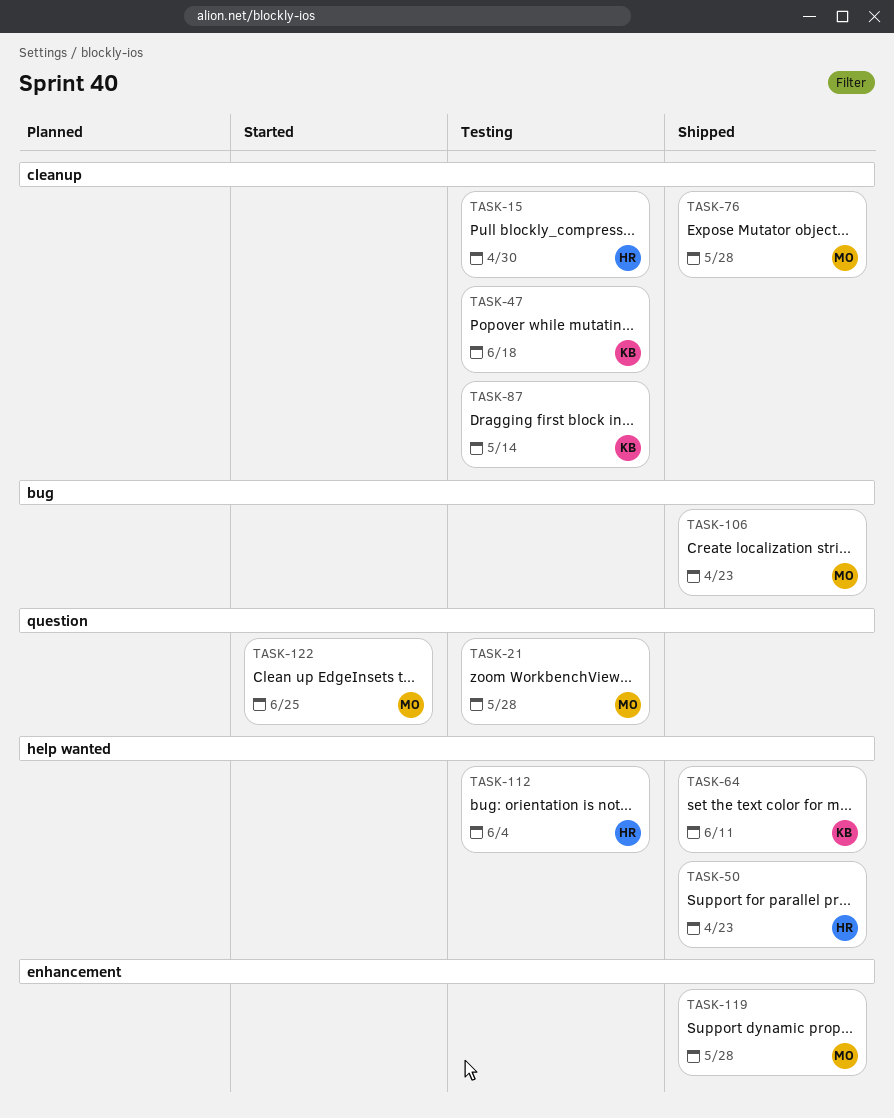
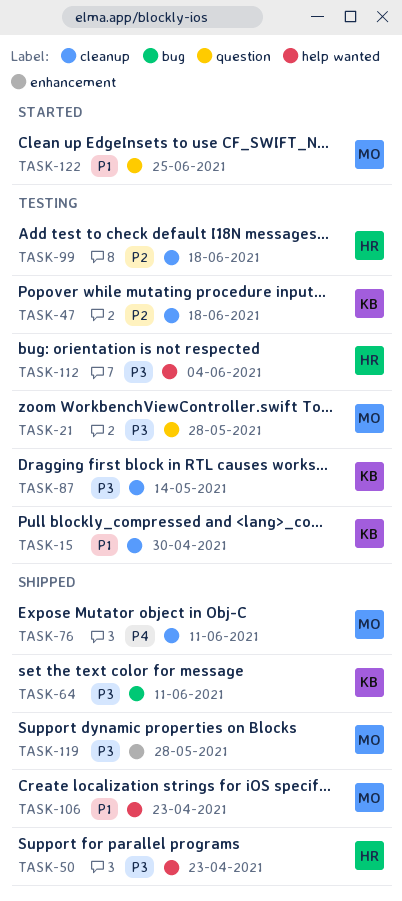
TASK-15, owner: HR -> KB
TASK-64, label: help wanted -> bug
TASK-76, due: May 28 -> Jun 11
TASK-99: none -> present
TASK-106, label: bug -> help wanted

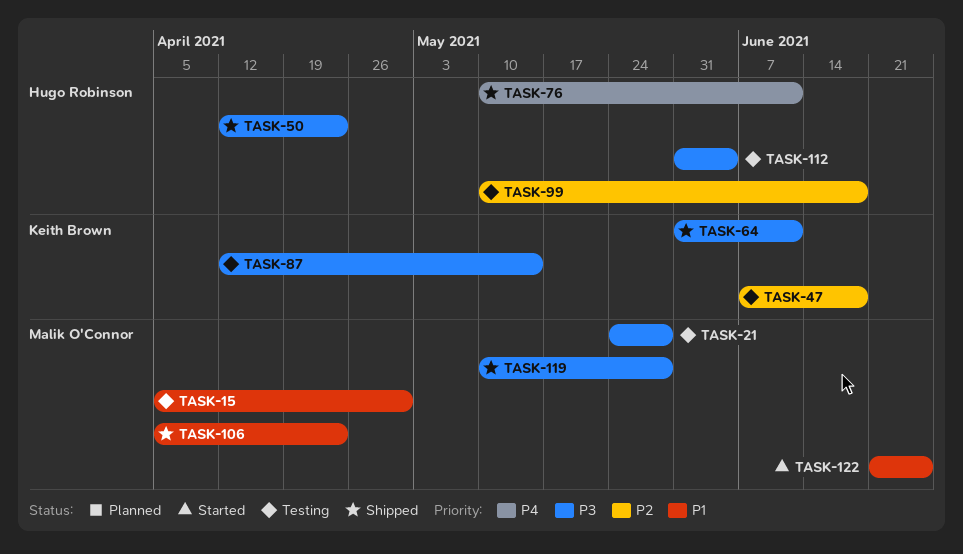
TASK-15, owner: Keith Brown -> Malik O'Connor
TASK-76, owner: Malik O'Connor -> Hugo Robinson

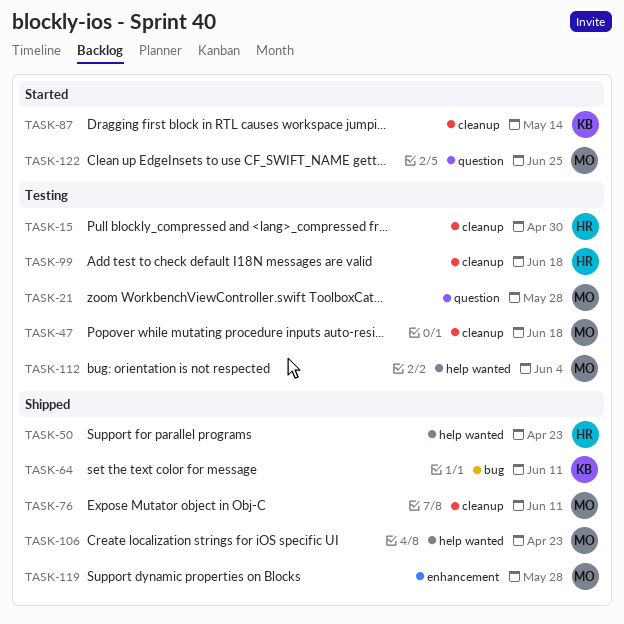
TASK-15, owner: Malik O'Connor -> Hugo Robinson
TASK-47, owner: Keith Brown -> Malik O'Connor
TASK-76, owner: Hugo Robinson -> Malik O'Connor
TASK-87, status: Testing -> Started
TASK-112, owner: Hugo Robinson -> Malik O'Connor

